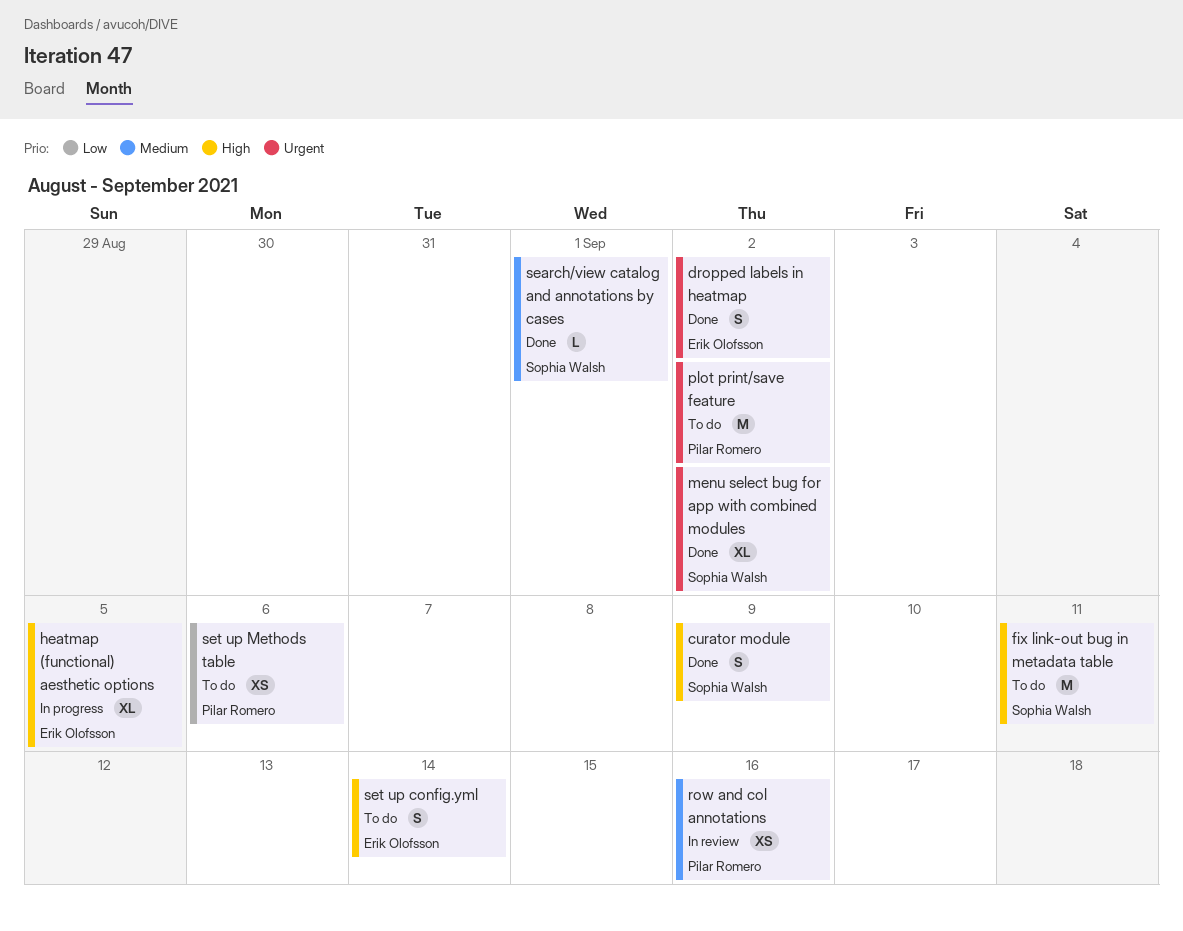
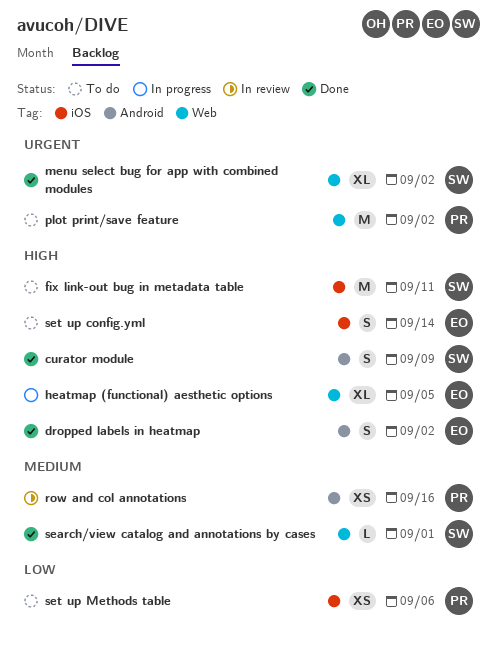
dropped labels in heatmap, priority: Urgent -> High

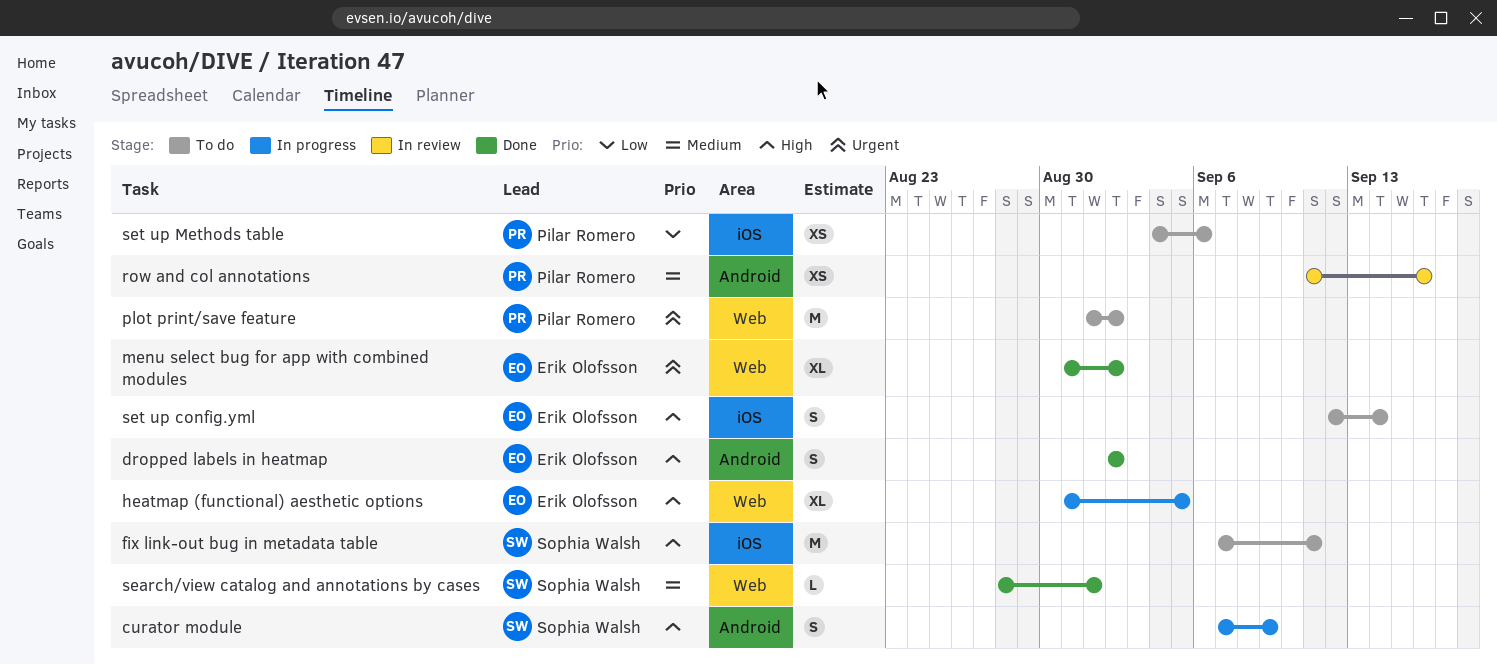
curator module, status: Done -> In progress
menu select bug for app with combined modules, owner: Sophia Walsh -> Erik Olofsson

